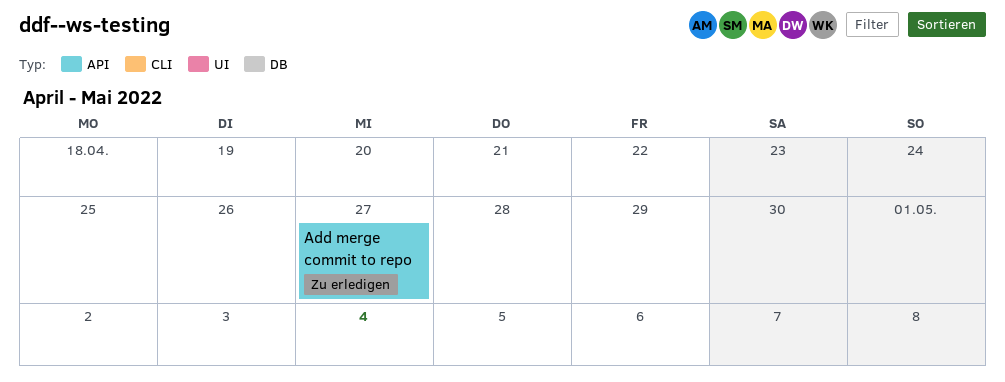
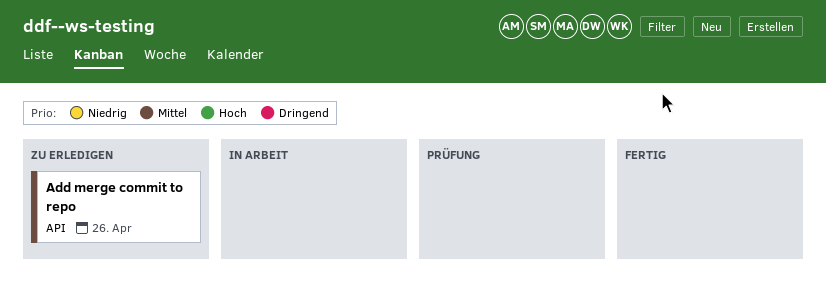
Add merge commit to repo, due: Apr 27 -> Apr 26

